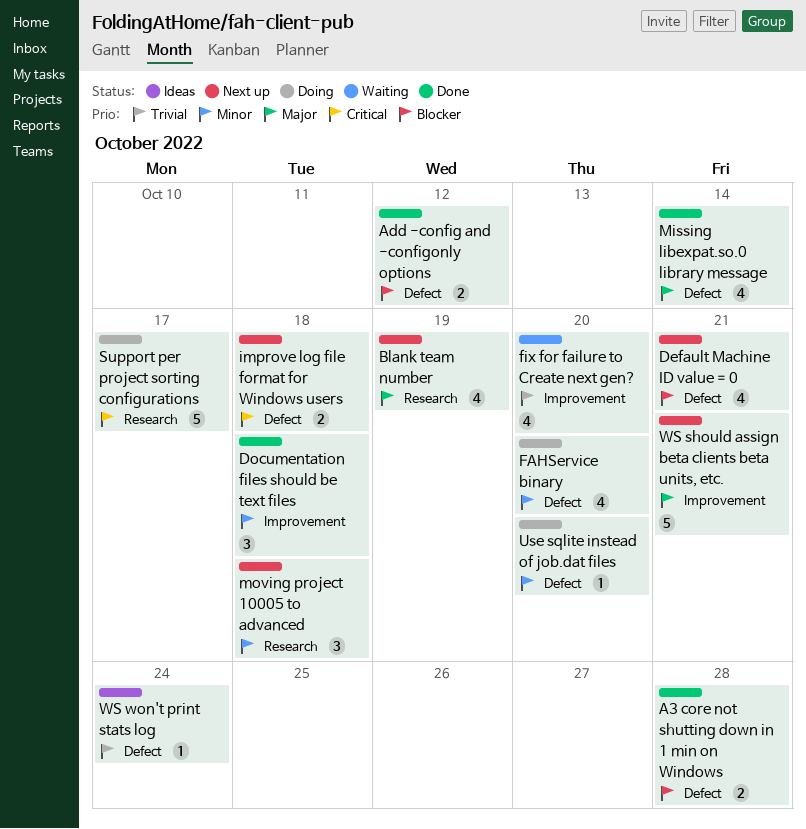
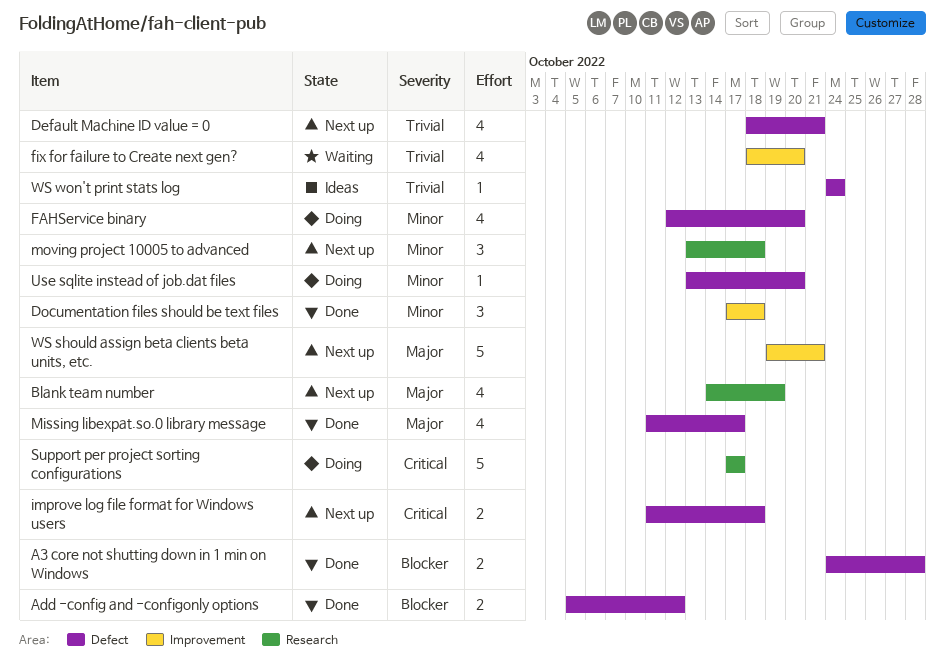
Default Machine ID value = 0, priority: Blocker -> Trivial
Missing libexpat.so.0 library message, due: Oct 14 -> Oct 17

